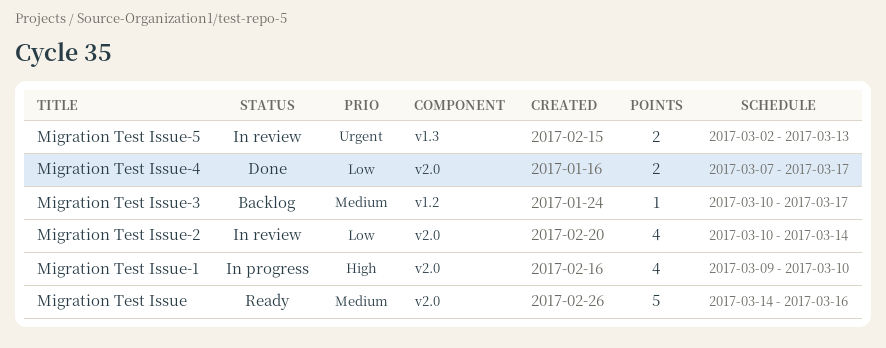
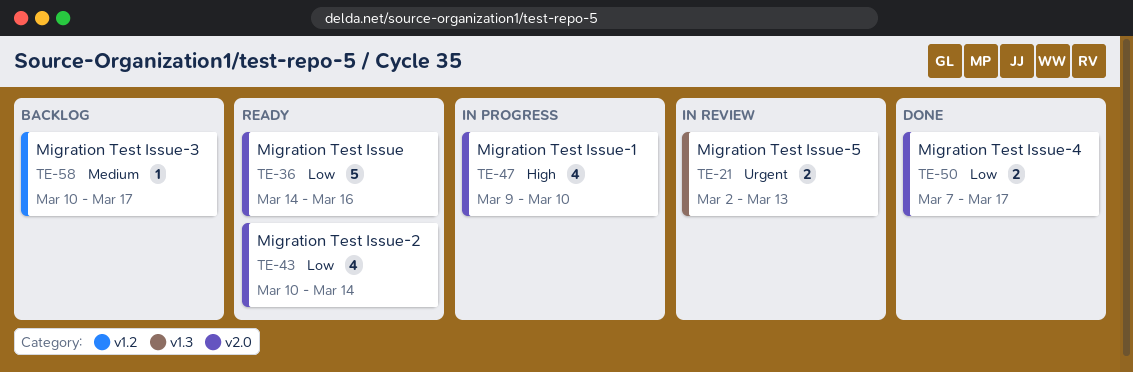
Migration Test Issue, priority: Medium -> Low
Migration Test Issue-2, status: In review -> Ready

